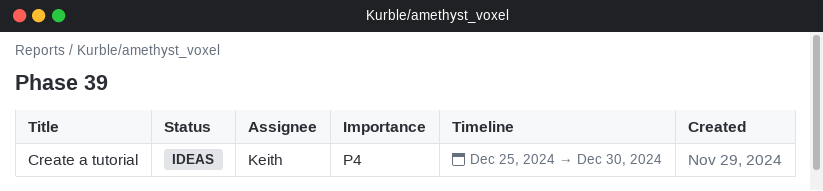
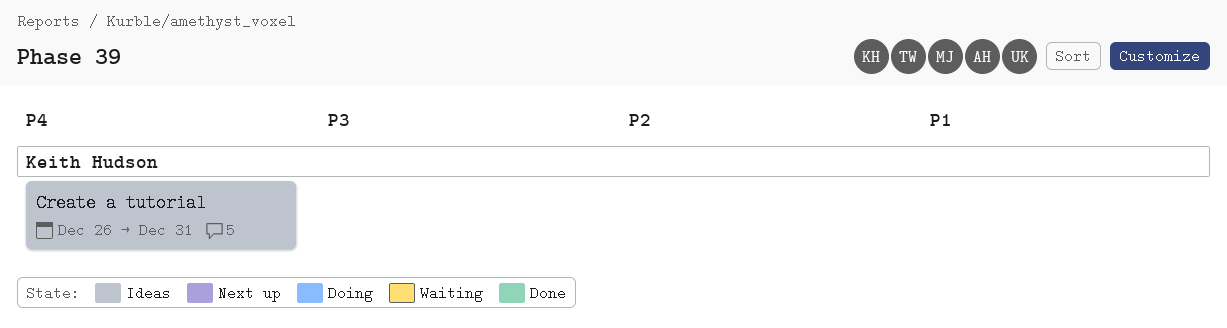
Create a tutorial, start: Dec 25 -> Dec 26
Create a tutorial, due: Dec 30 -> Dec 31

